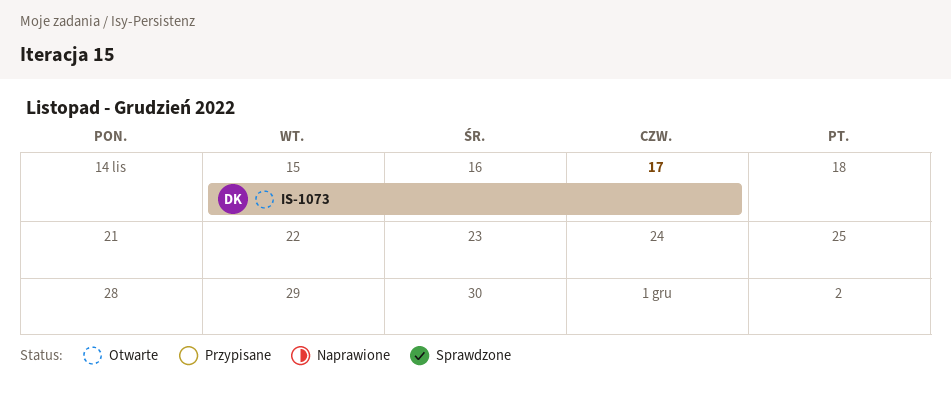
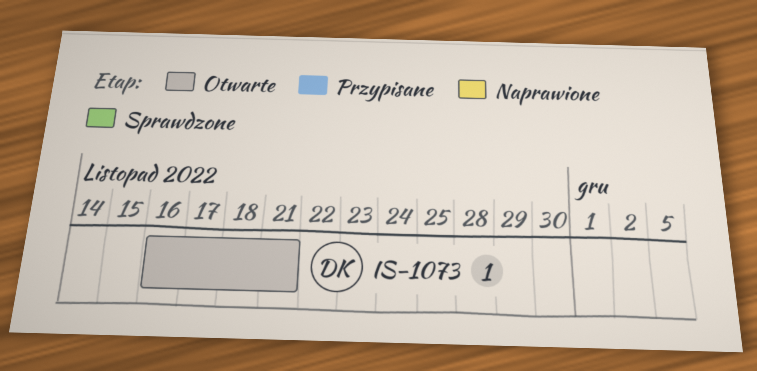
IS-1073, start: Nov 15 -> Nov 16
IS-1073, due: Nov 17 -> Nov 21

